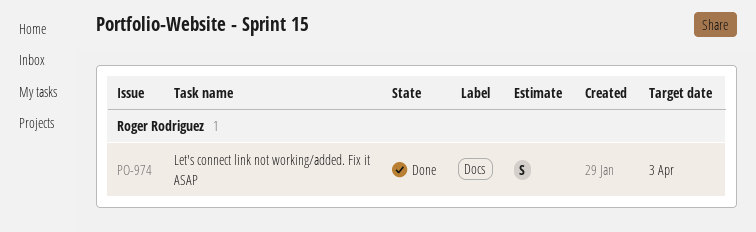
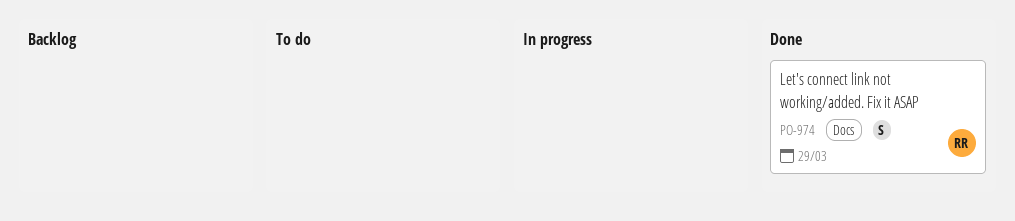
PO-974, due: Apr 3 -> Mar 29

